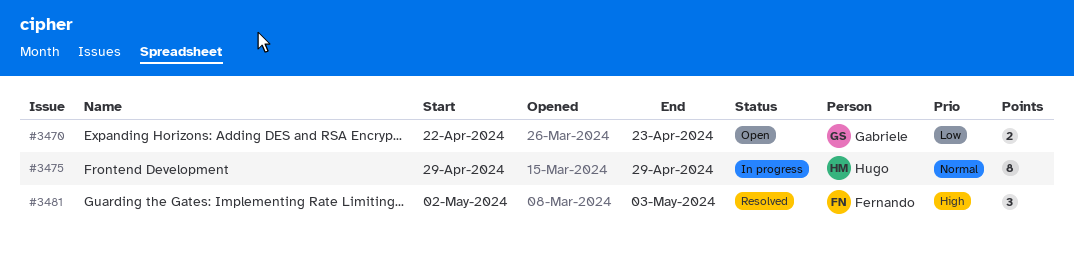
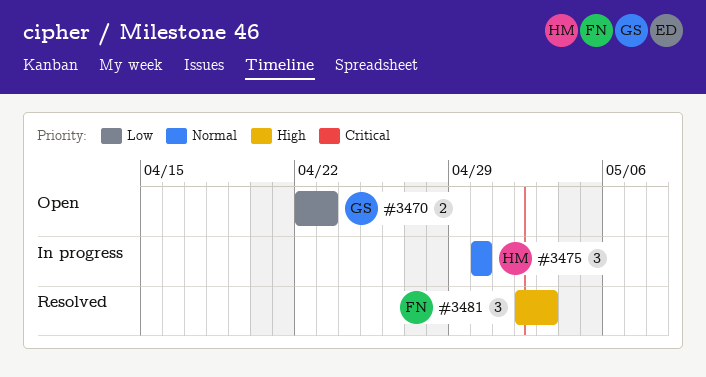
#3475, estimate: 8 -> 3
#3475, start: Apr 29 -> Apr 30
#3475, due: Apr 29 -> Apr 30

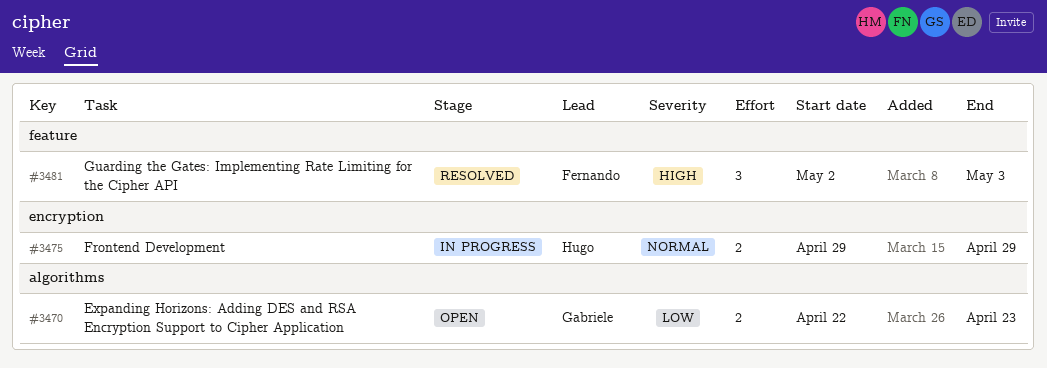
#3475, estimate: 3 -> 2
#3475, start: Apr 30 -> Apr 29
#3475, due: Apr 30 -> Apr 29

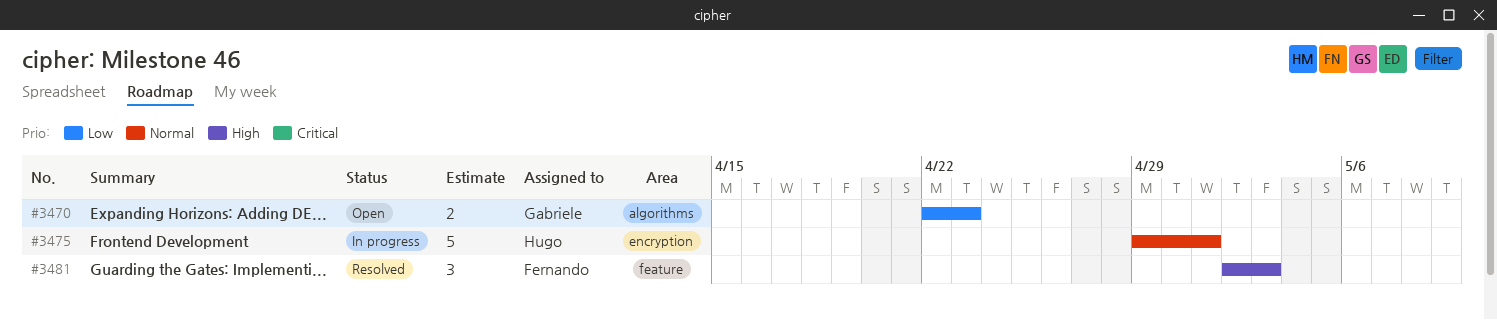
#3475, estimate: 2 -> 5
#3475, due: Apr 29 -> May 1

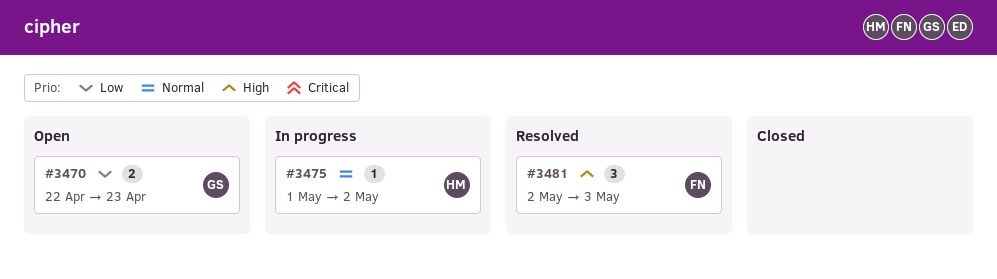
#3475, estimate: 5 -> 1
#3475, start: Apr 29 -> May 1
#3475, due: May 1 -> May 2

